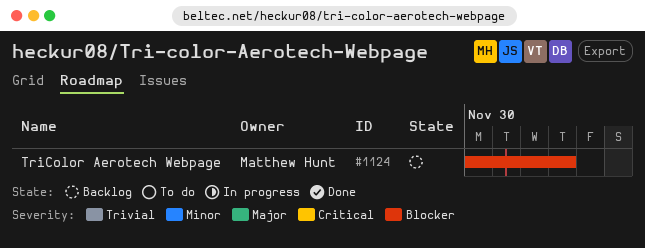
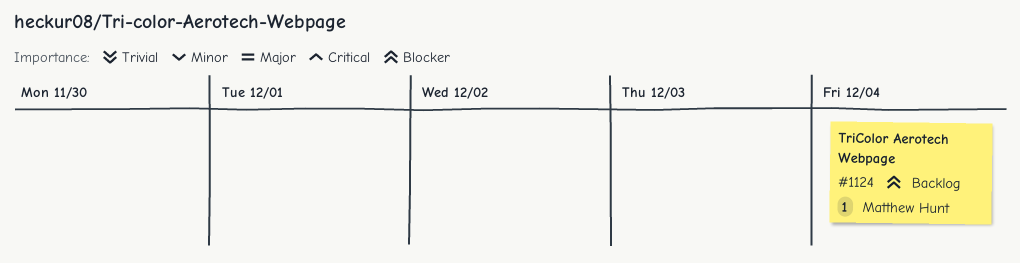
#1124, due: Dec 3 -> Dec 4

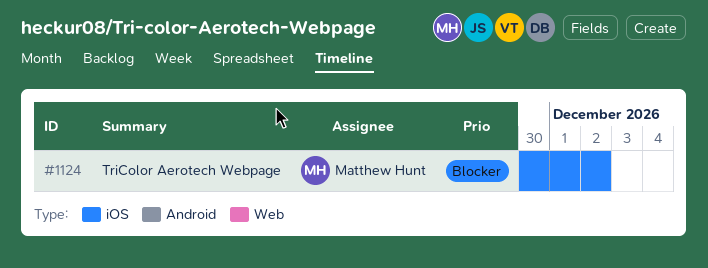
#1124, due: Dec 4 -> Dec 2

